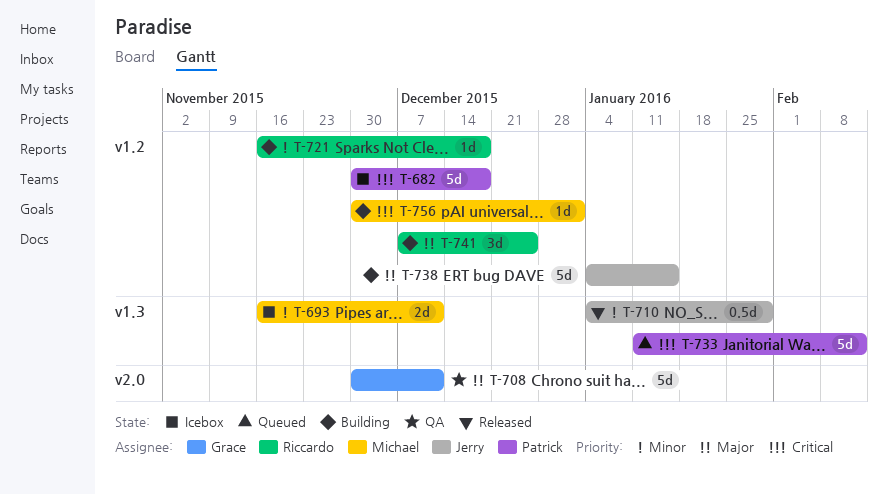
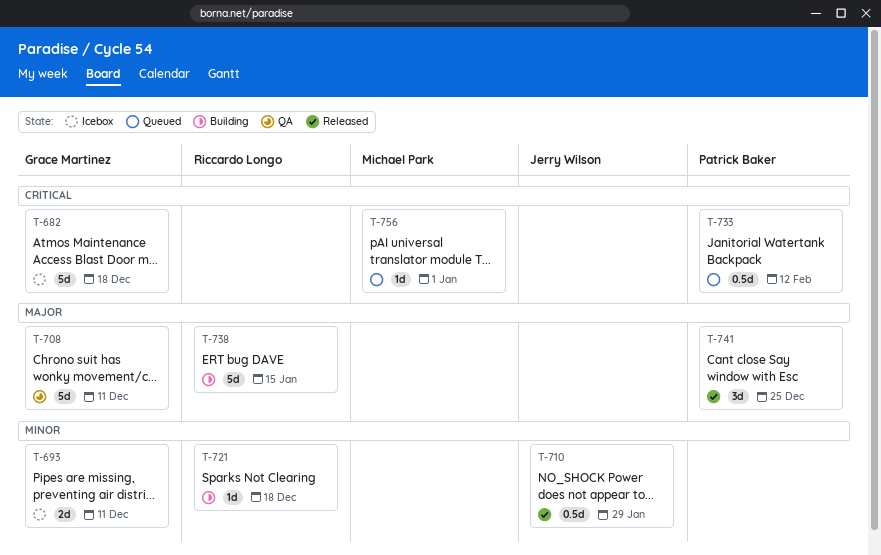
T-682, owner: Patrick Baker -> Grace Martinez
T-693, owner: Michael Park -> Grace Martinez
T-733, estimate: 5d -> 0.5d
T-738, owner: Jerry Wilson -> Riccardo Longo
T-741, status: Building -> Released
T-741, owner: Riccardo Longo -> Patrick Baker
T-756, status: Building -> Queued

